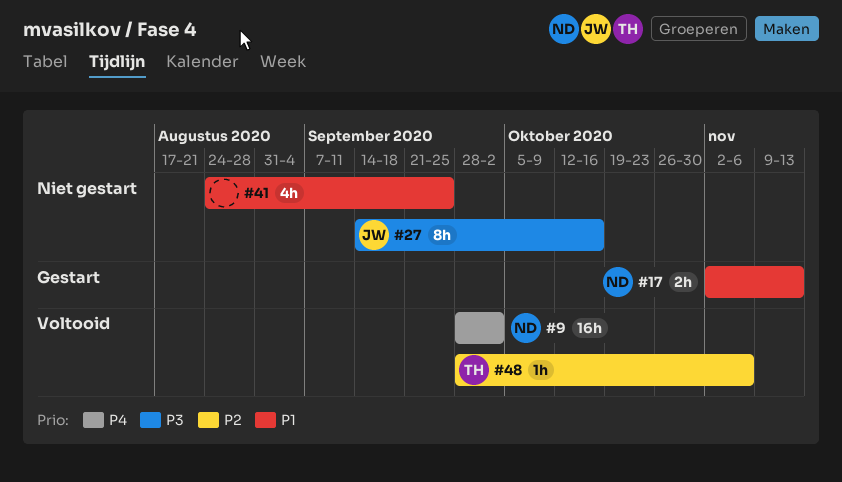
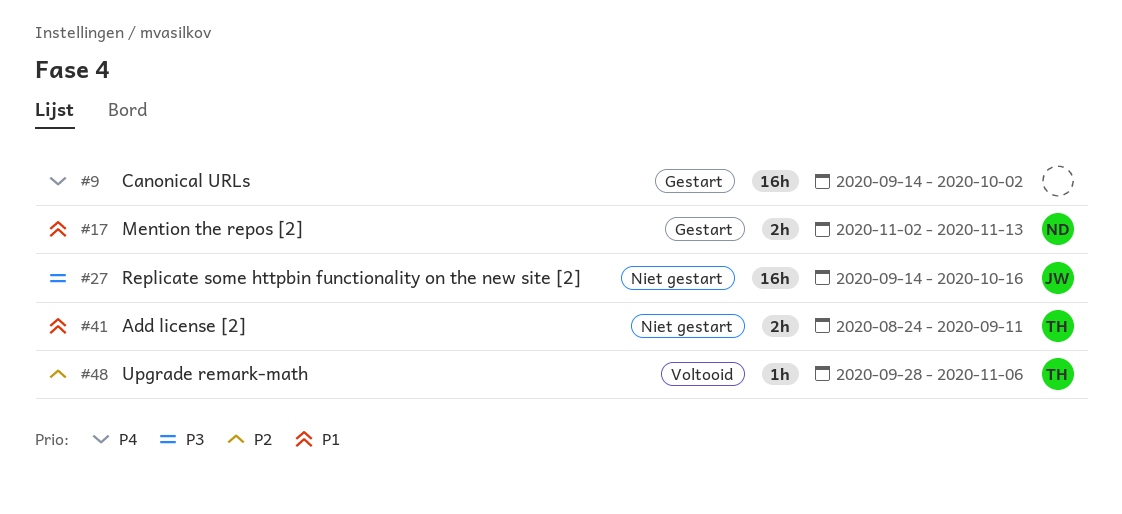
#9, status: Voltooid -> Gestart
#9, owner: ND -> none
#9, start: Sep 28 -> Sep 14
#27, estimate: 8h -> 16h
#41, owner: none -> TH
#41, estimate: 4h -> 2h
#41, due: Sep 25 -> Sep 11

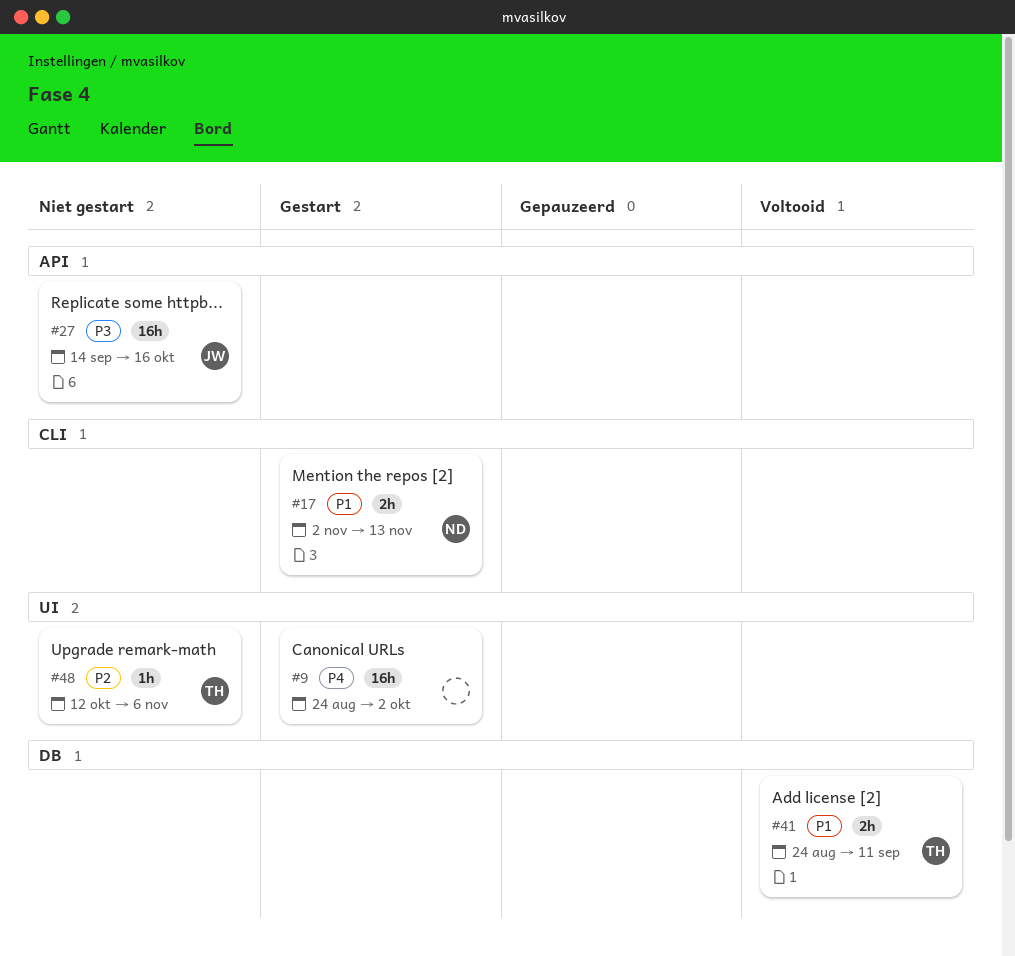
#9, start: Sep 14 -> Aug 24
#41, status: Niet gestart -> Voltooid
#48, status: Voltooid -> Niet gestart
#48, start: Sep 28 -> Oct 12

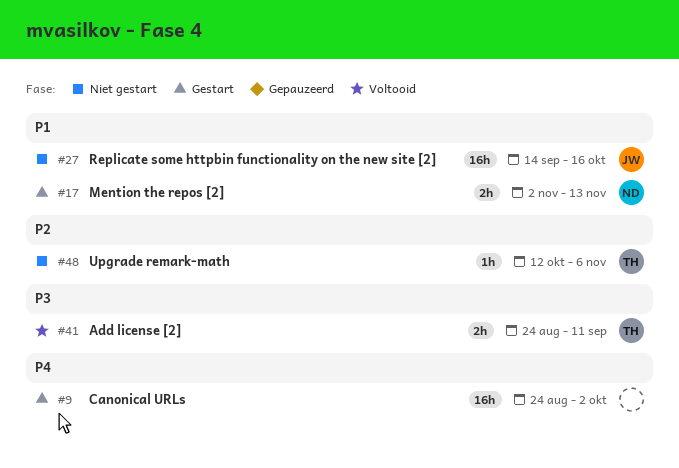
#27, priority: P3 -> P1
#41, priority: P1 -> P3

